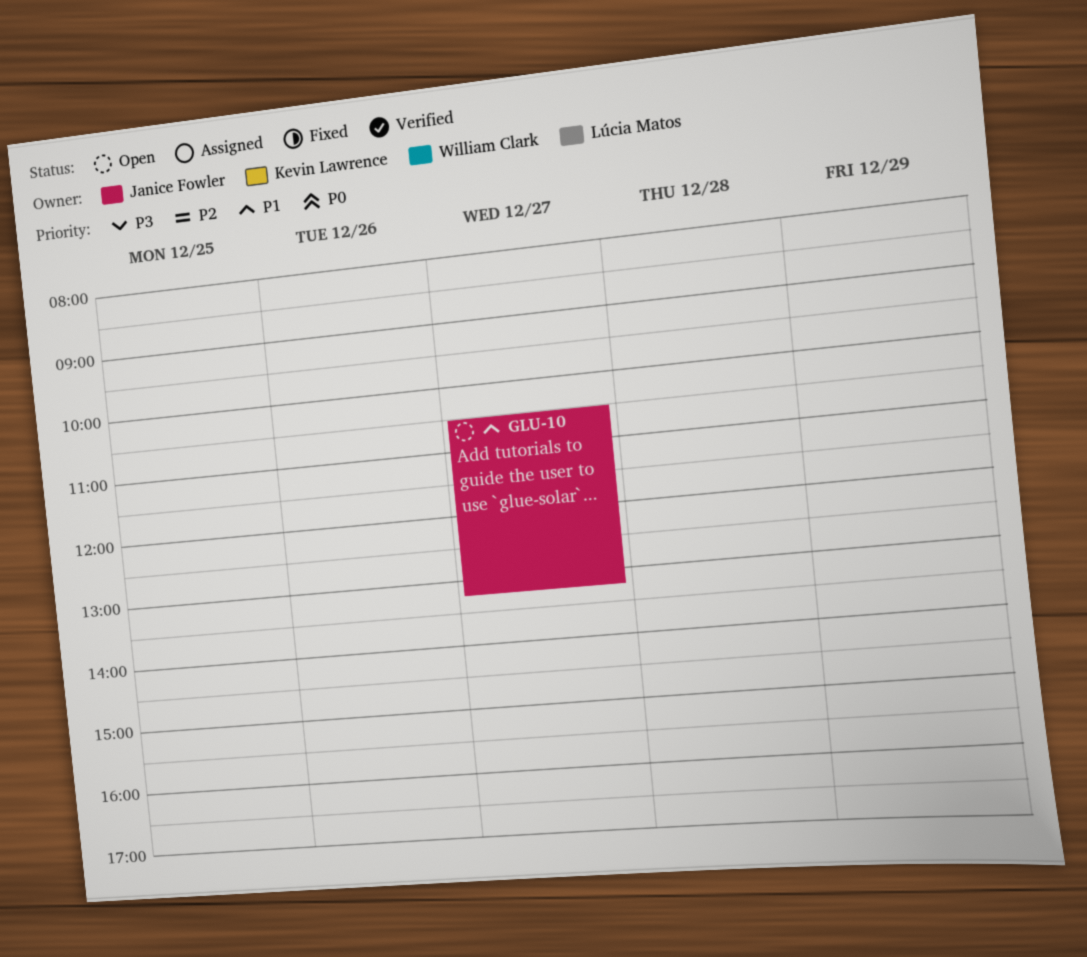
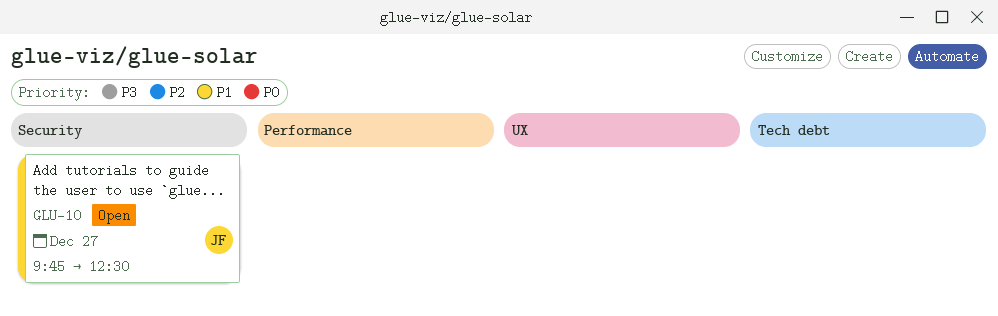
GLU-10, begins: 10:30 -> 09:45
GLU-10, ends: 13:15 -> 12:30

